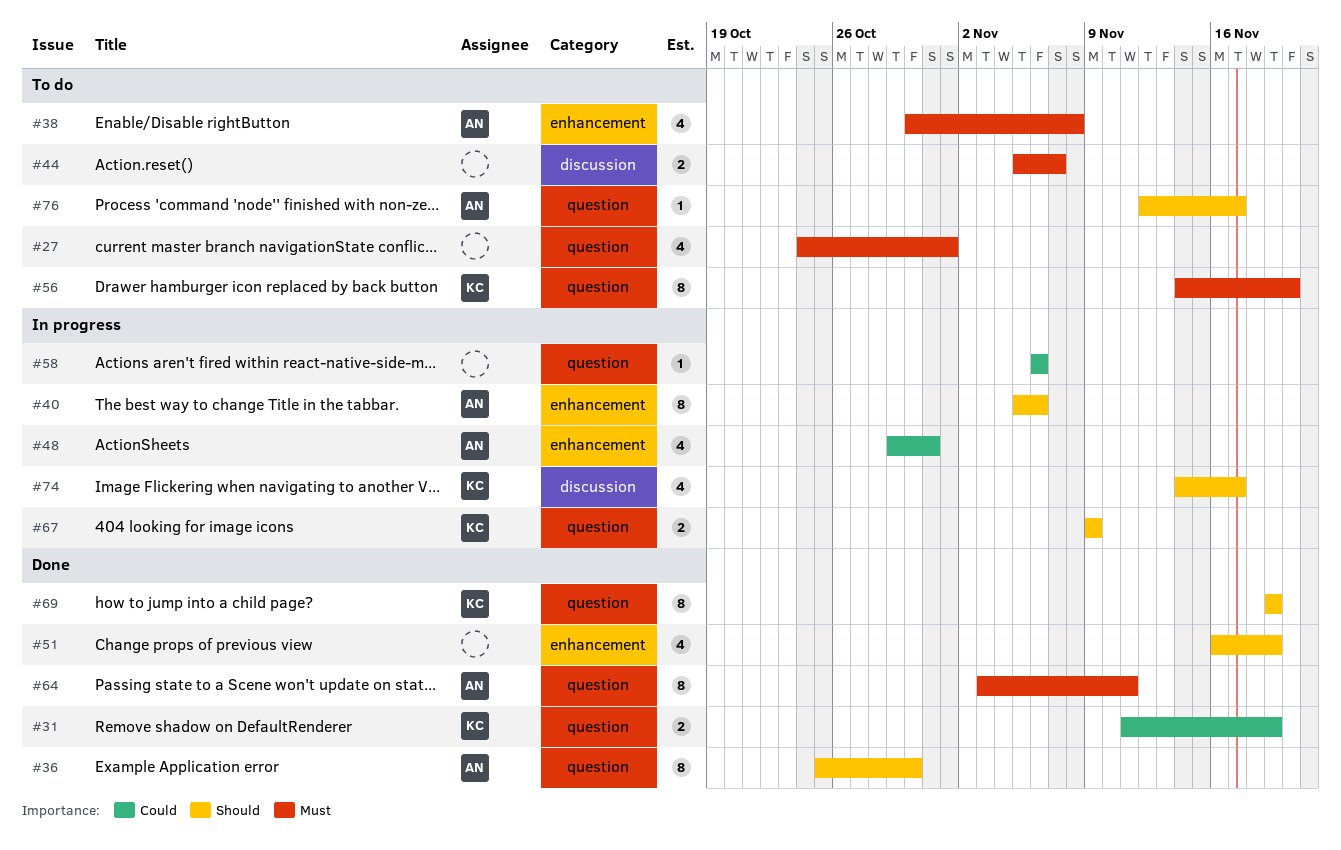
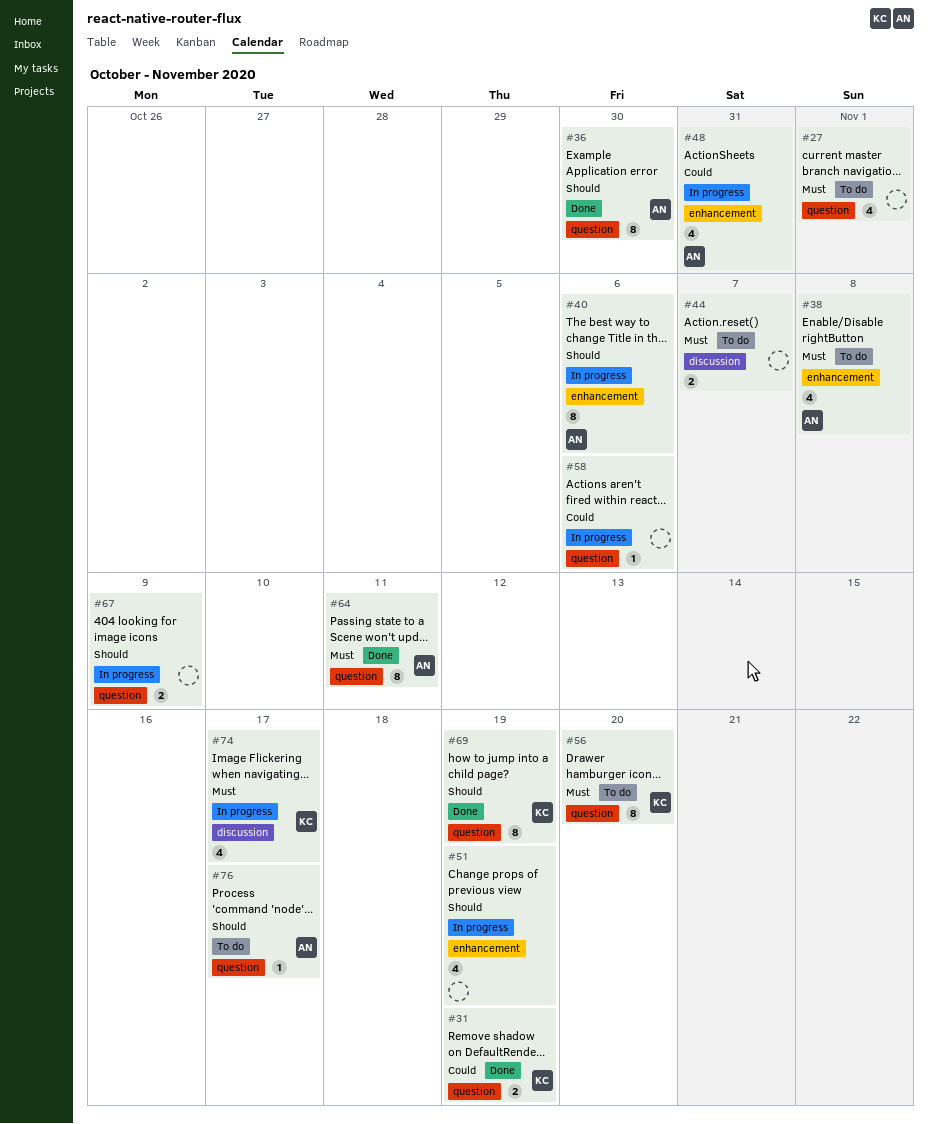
#51, status: Done -> In progress
#67, owner: KC -> none
#74, priority: Should -> Must

